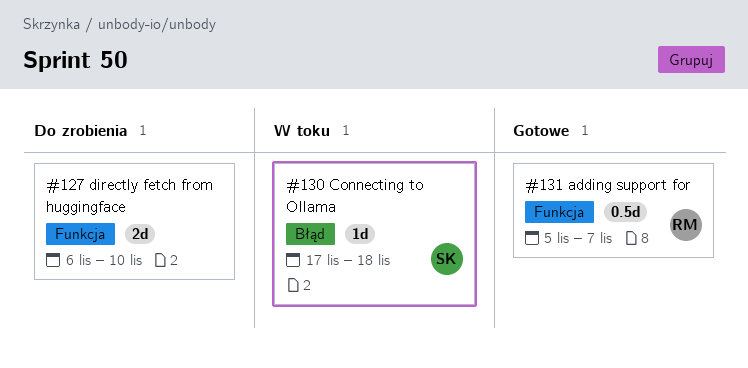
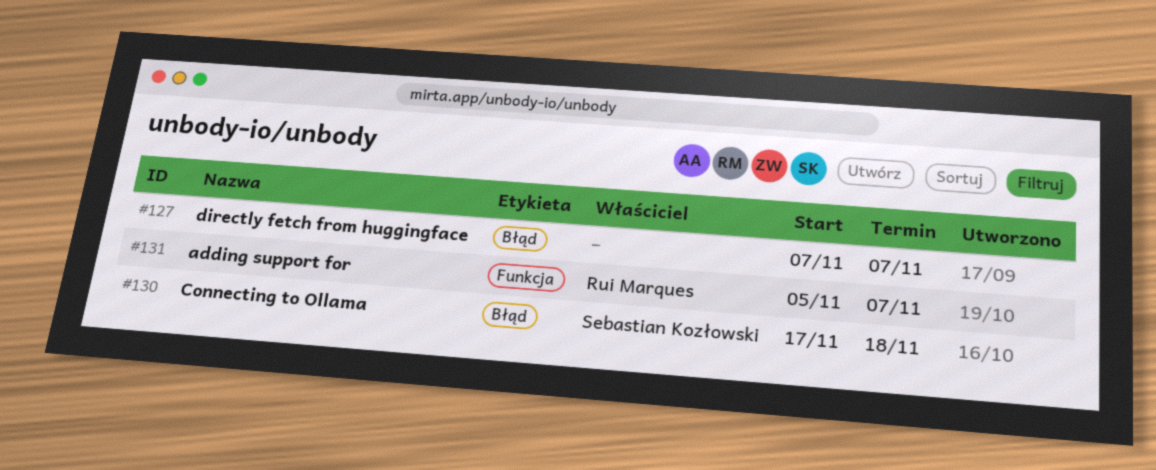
#127, label: Funkcja -> Błąd
#127, start: Nov 6 -> Nov 7
#127, due: Nov 10 -> Nov 7

